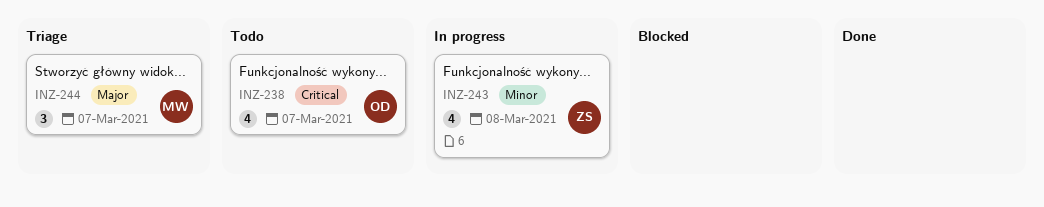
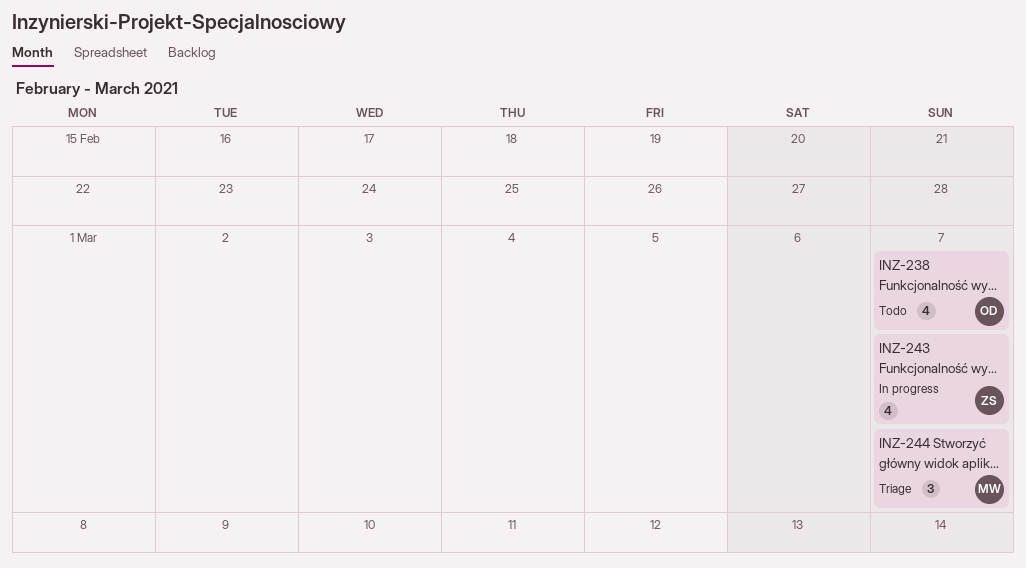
INZ-243, due: Mar 8 -> Mar 7

